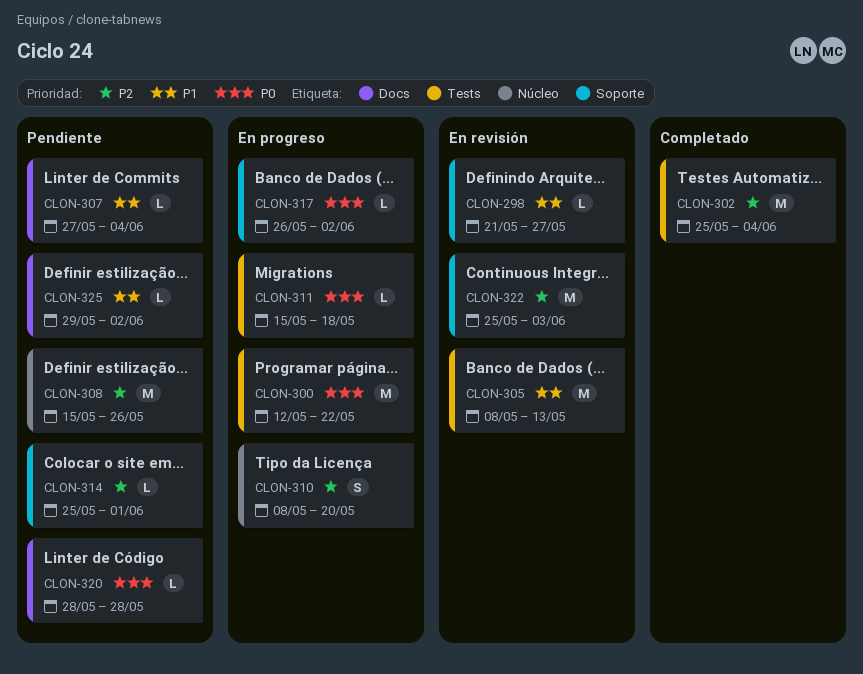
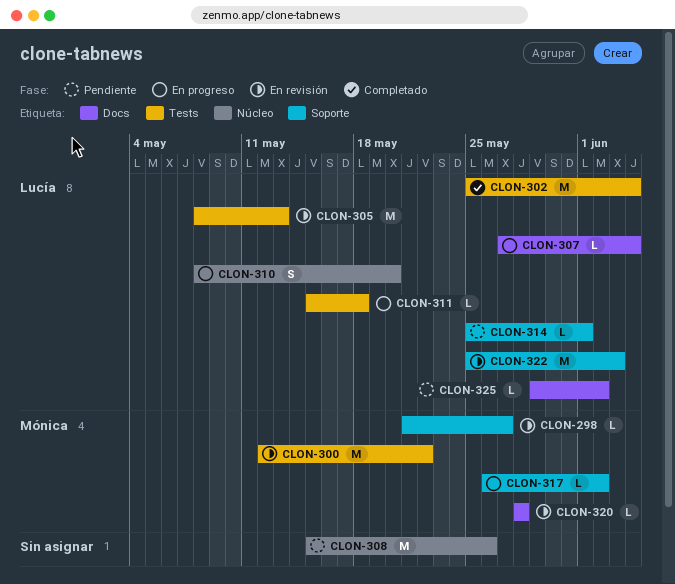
CLON-300, status: En progreso -> En revisión
CLON-307, status: Pendiente -> En progreso
CLON-320, status: Pendiente -> En revisión

